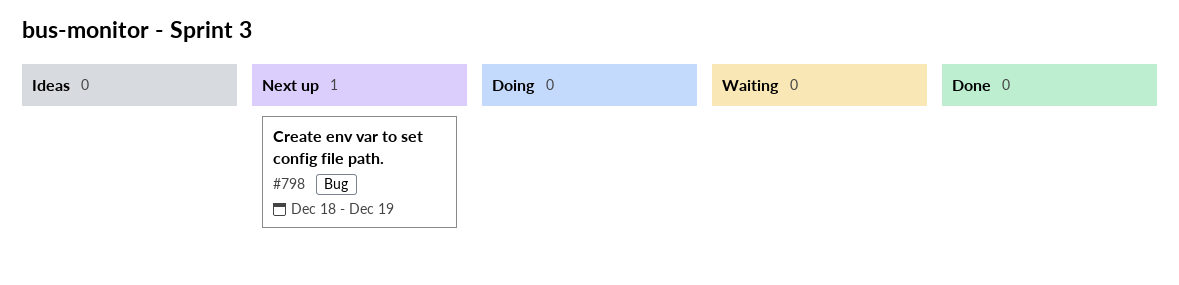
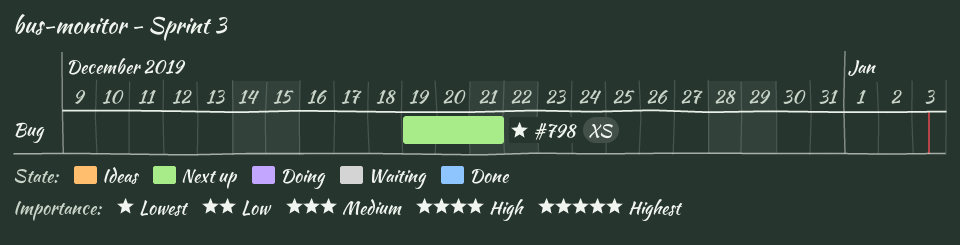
#798, start: Dec 18 -> Dec 19
#798, due: Dec 19 -> Dec 21

